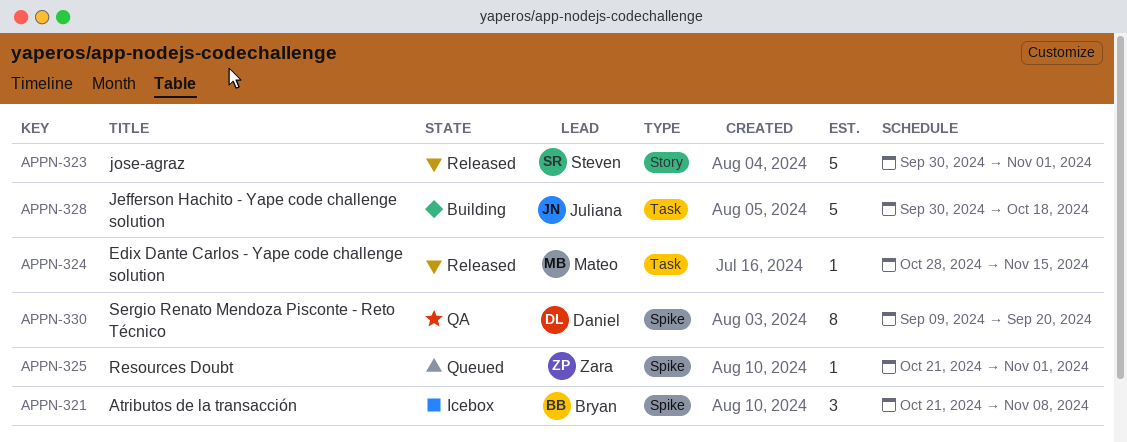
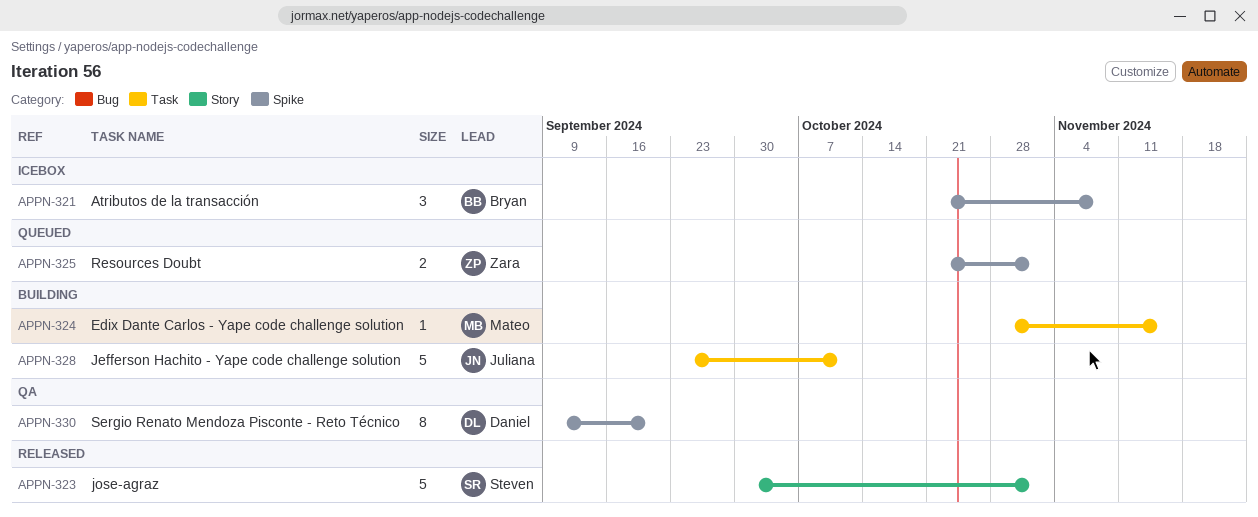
APPN-324, status: Released -> Building
APPN-325, estimate: 1 -> 2
APPN-328, start: Sep 30 -> Sep 23
APPN-328, due: Oct 18 -> Oct 11

